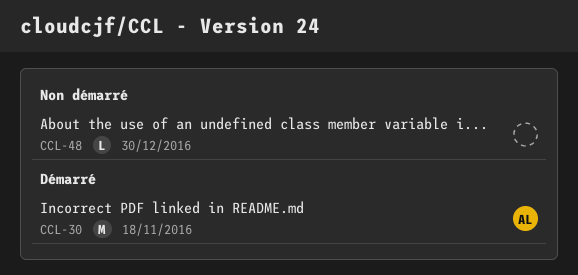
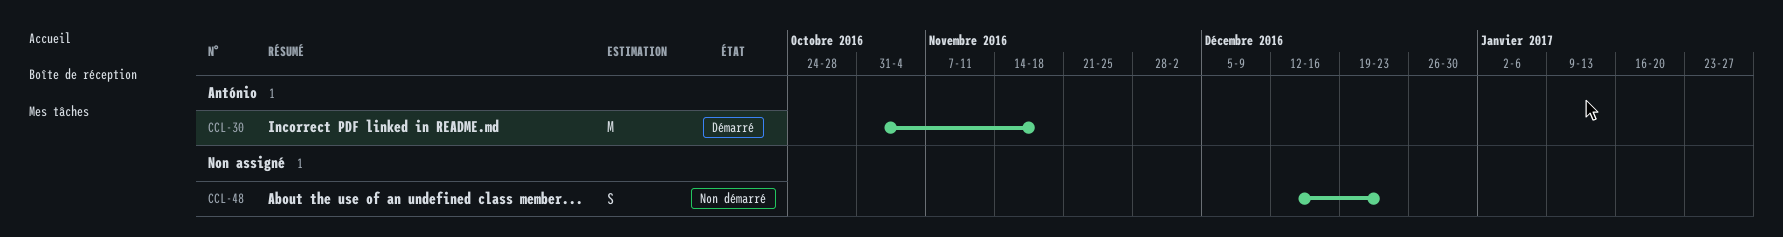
CCL-48, estimate: L -> S
CCL-48, due: Dec 30 -> Dec 23

